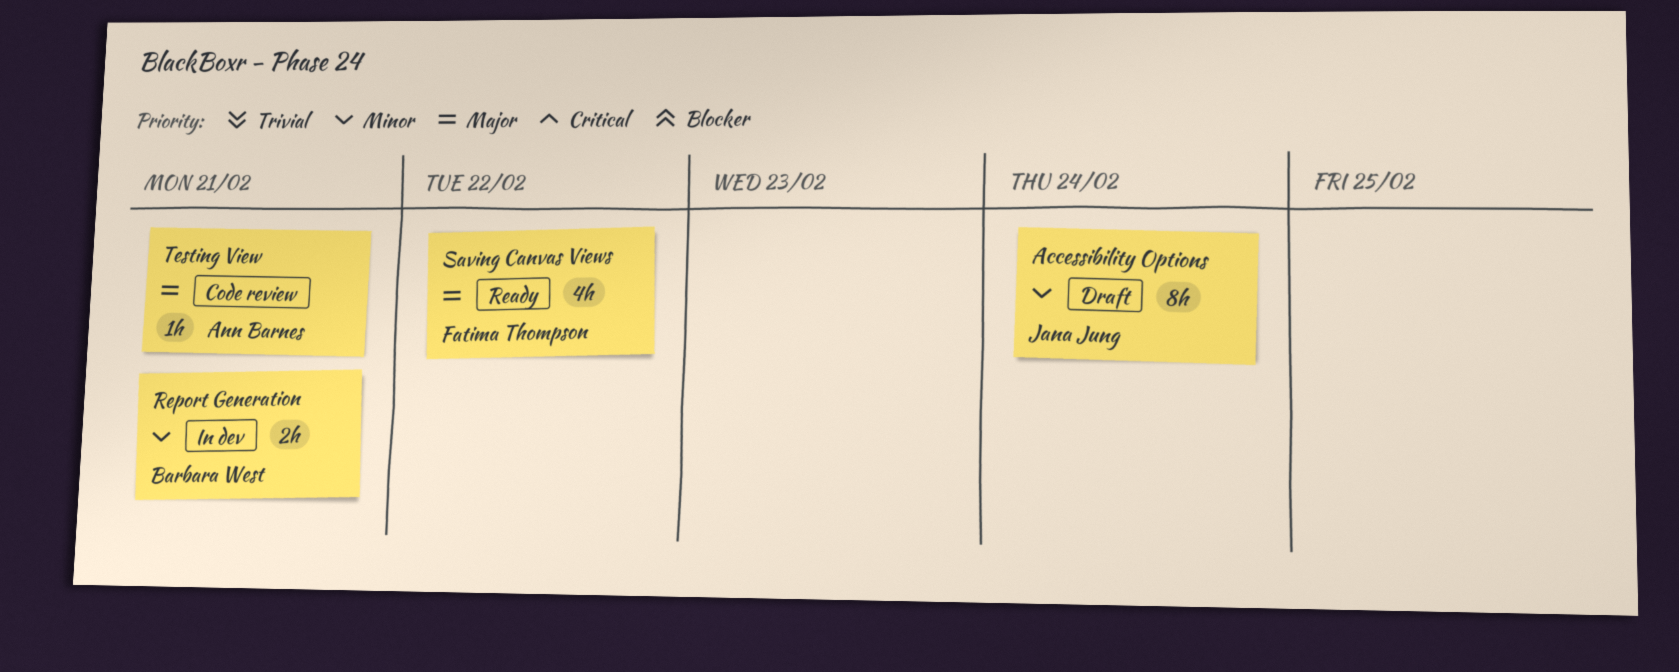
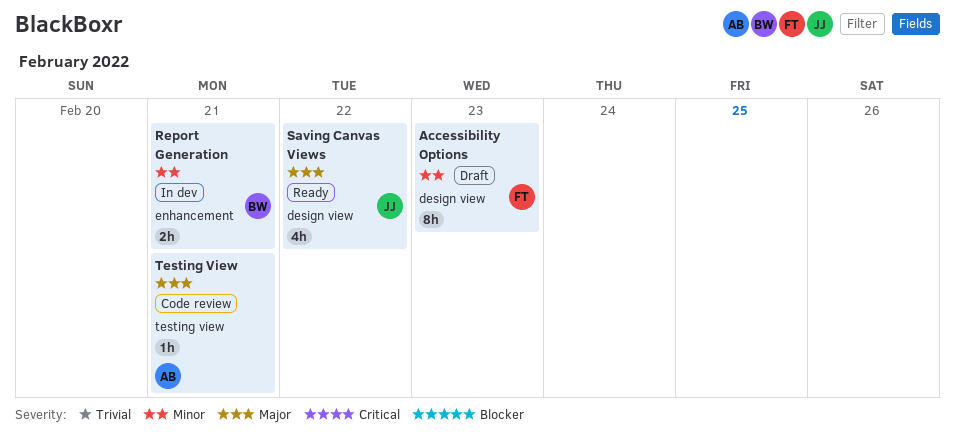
Accessibility Options, owner: Jana Jung -> Fatima Thompson
Accessibility Options, due: Feb 24 -> Feb 23
Saving Canvas Views, owner: Fatima Thompson -> Jana Jung

